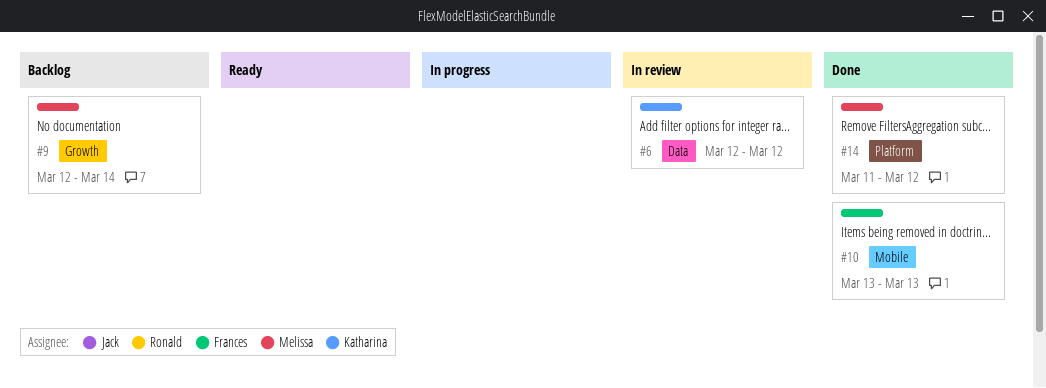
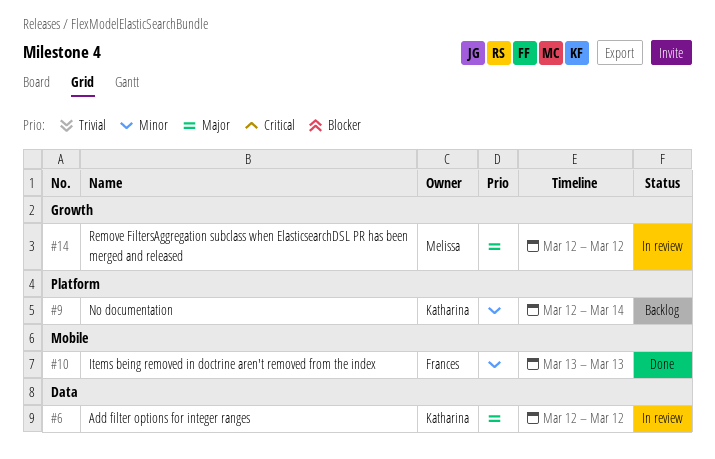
#9, owner: Melissa -> Katharina
#9, label: Growth -> Platform
#14, status: Done -> In review
#14, label: Platform -> Growth
#14, start: Mar 11 -> Mar 12

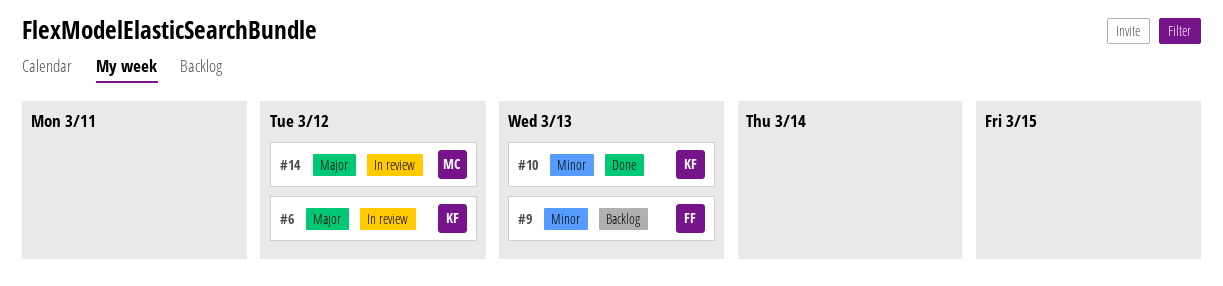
#9, owner: Katharina -> Frances
#9, due: Mar 14 -> Mar 13
#10, owner: Frances -> Katharina

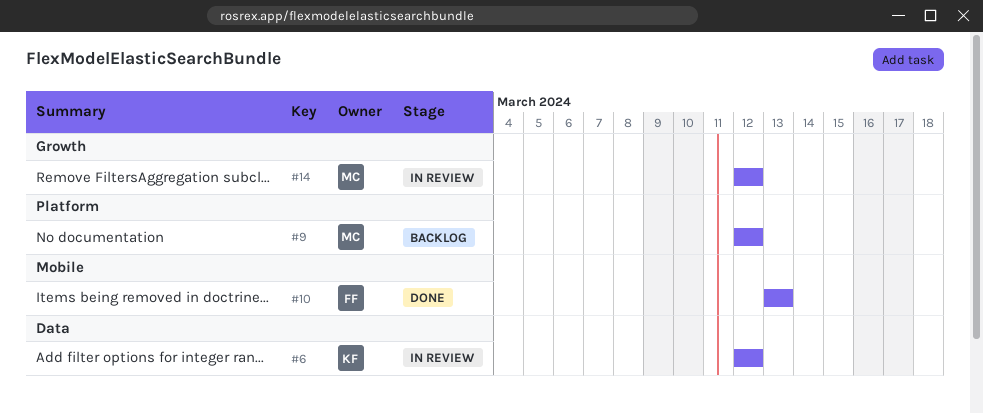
#9, owner: FF -> MC
#9, due: Mar 13 -> Mar 12
#10, owner: KF -> FF

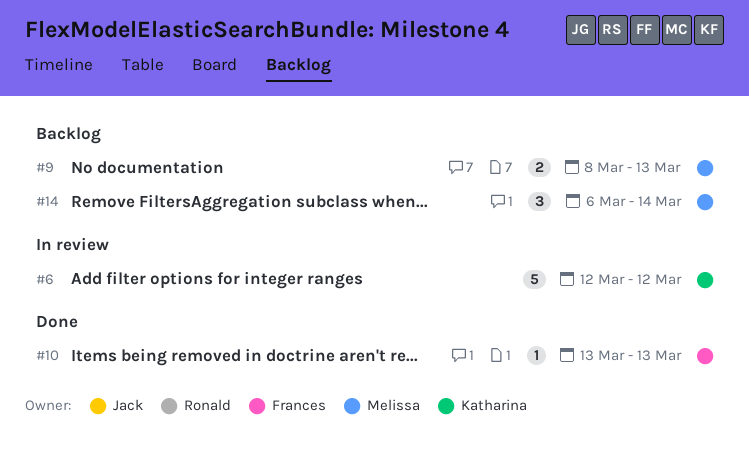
#9, start: Mar 12 -> Mar 8
#9, due: Mar 12 -> Mar 13
#14, status: In review -> Backlog
#14, start: Mar 12 -> Mar 6
#14, due: Mar 12 -> Mar 14

